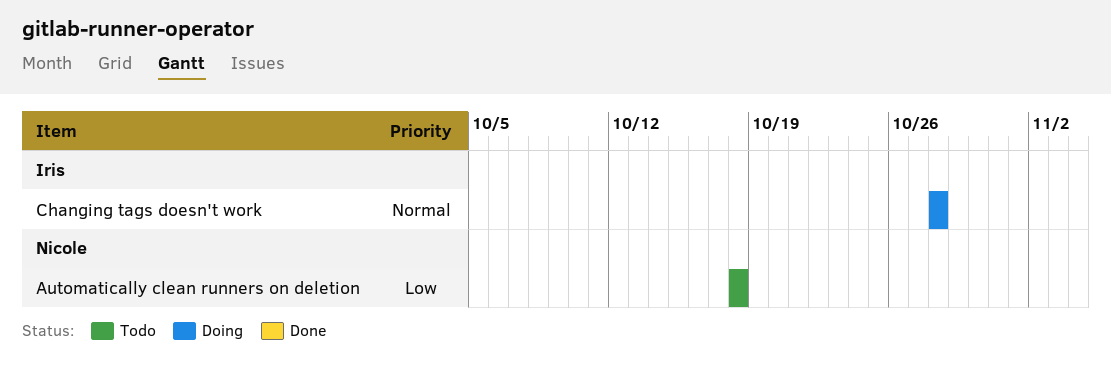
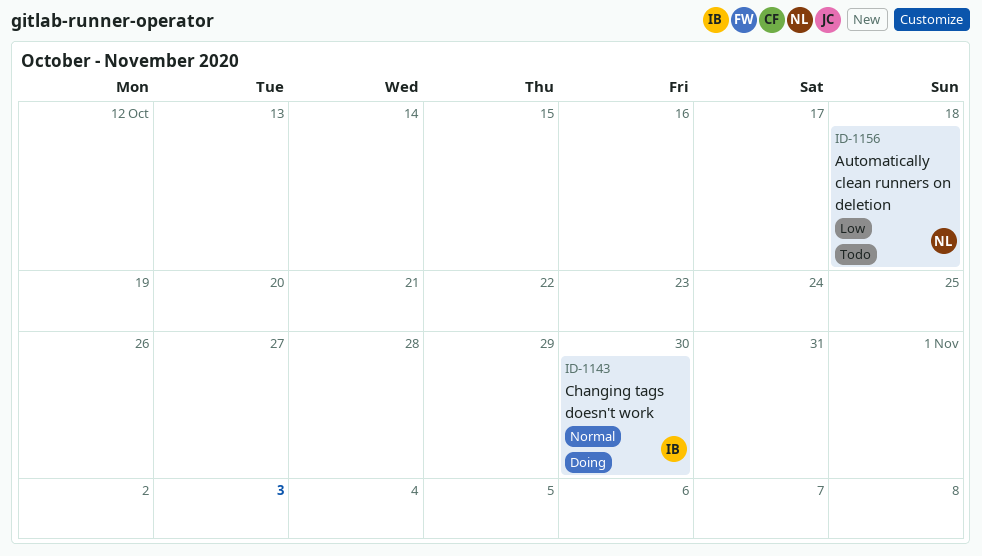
Changing tags doesn't work, due: Oct 28 -> Oct 30

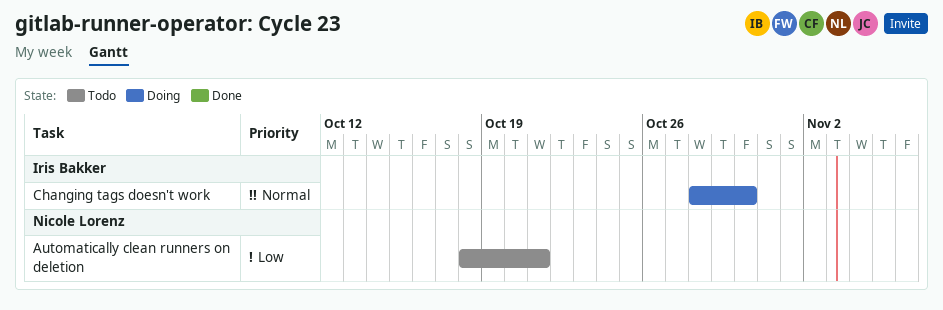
Automatically clean runners on deletion, due: Oct 18 -> Oct 21

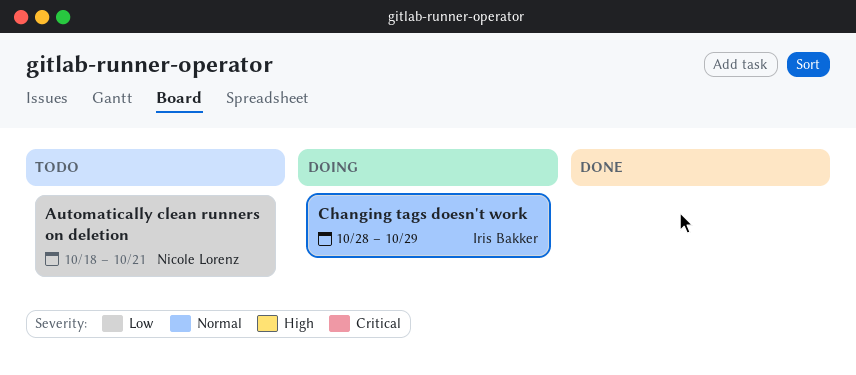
Changing tags doesn't work, due: Oct 30 -> Oct 29

